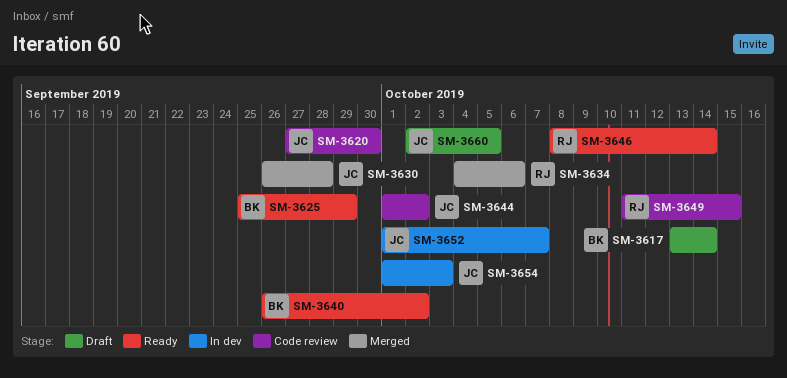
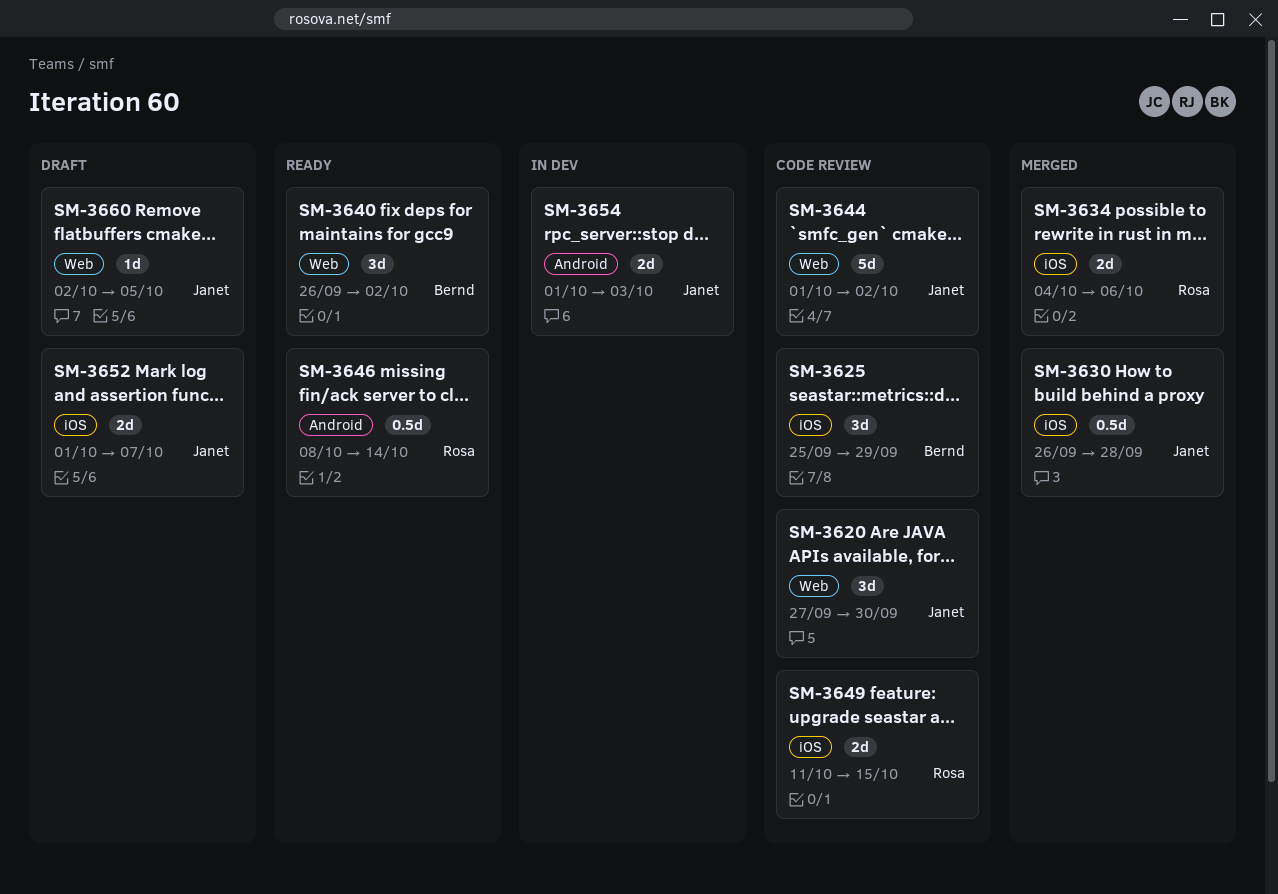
SM-3617: present -> none
SM-3625, status: Ready -> Code review
SM-3652, status: In dev -> Draft

